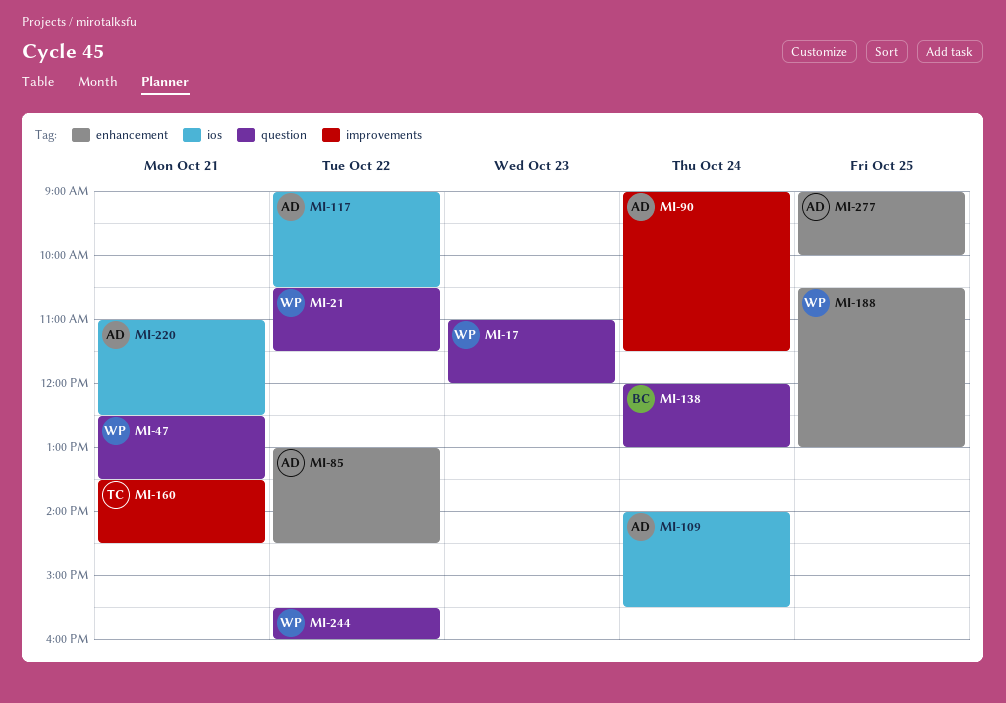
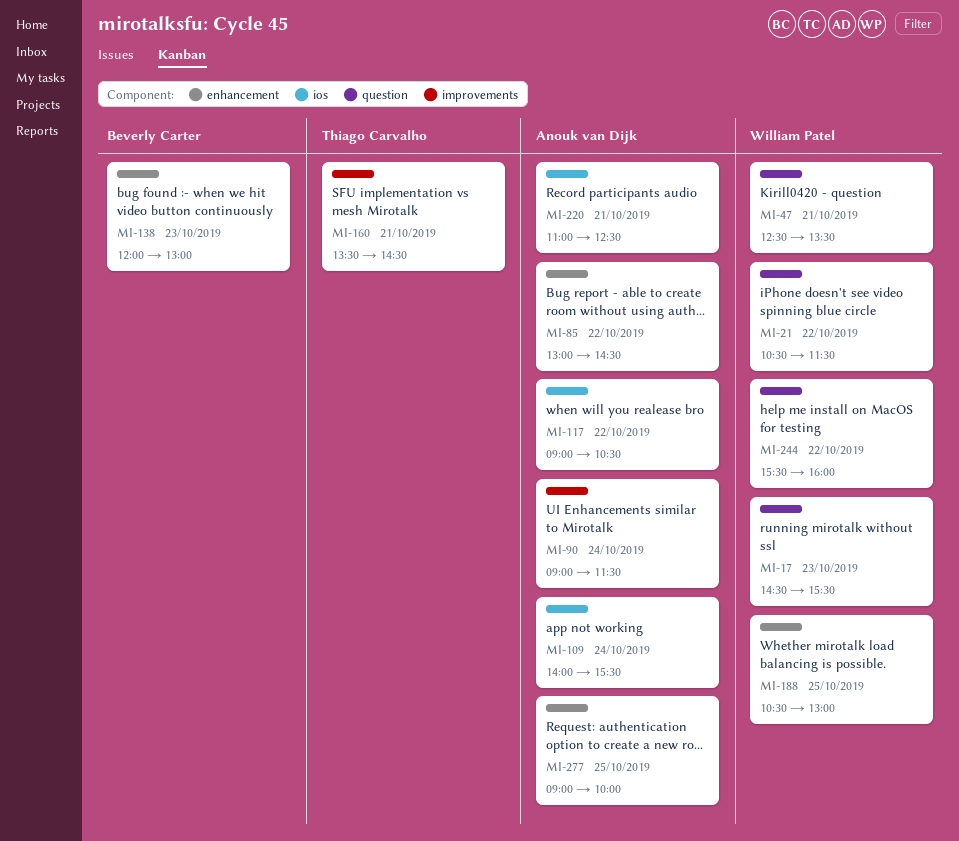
MI-17, begins: 11:00 -> 14:30
MI-17, ends: 12:00 -> 15:30
MI-138, label: question -> enhancement
MI-138, day: Oct 24 -> Oct 23

